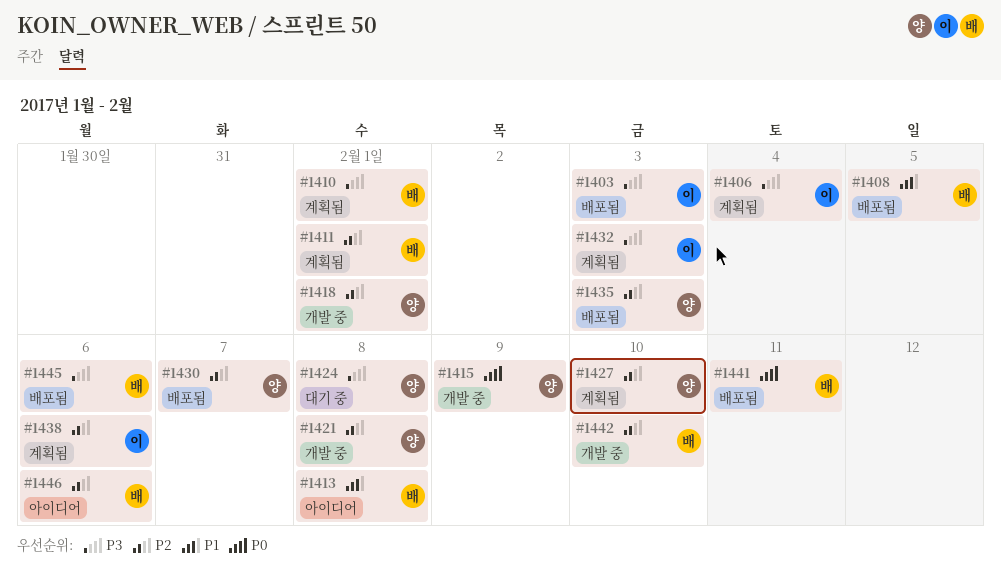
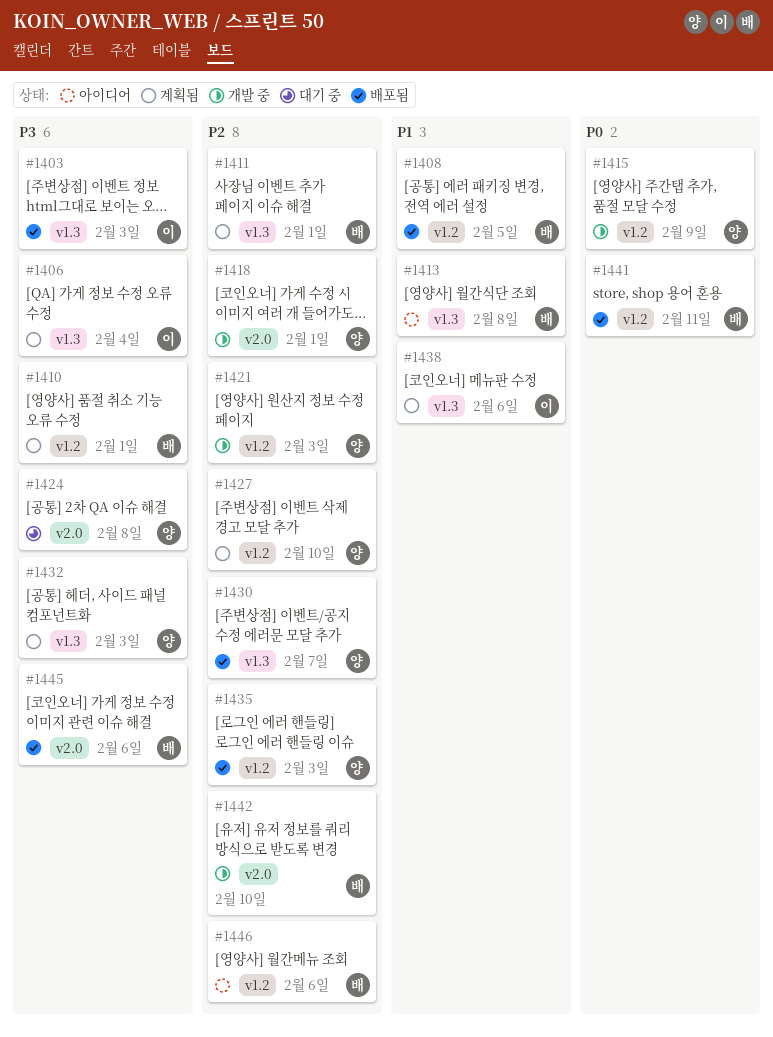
#1421, due: Feb 8 -> Feb 3
#1432, owner: 이 -> 양
#1438, priority: P2 -> P1

